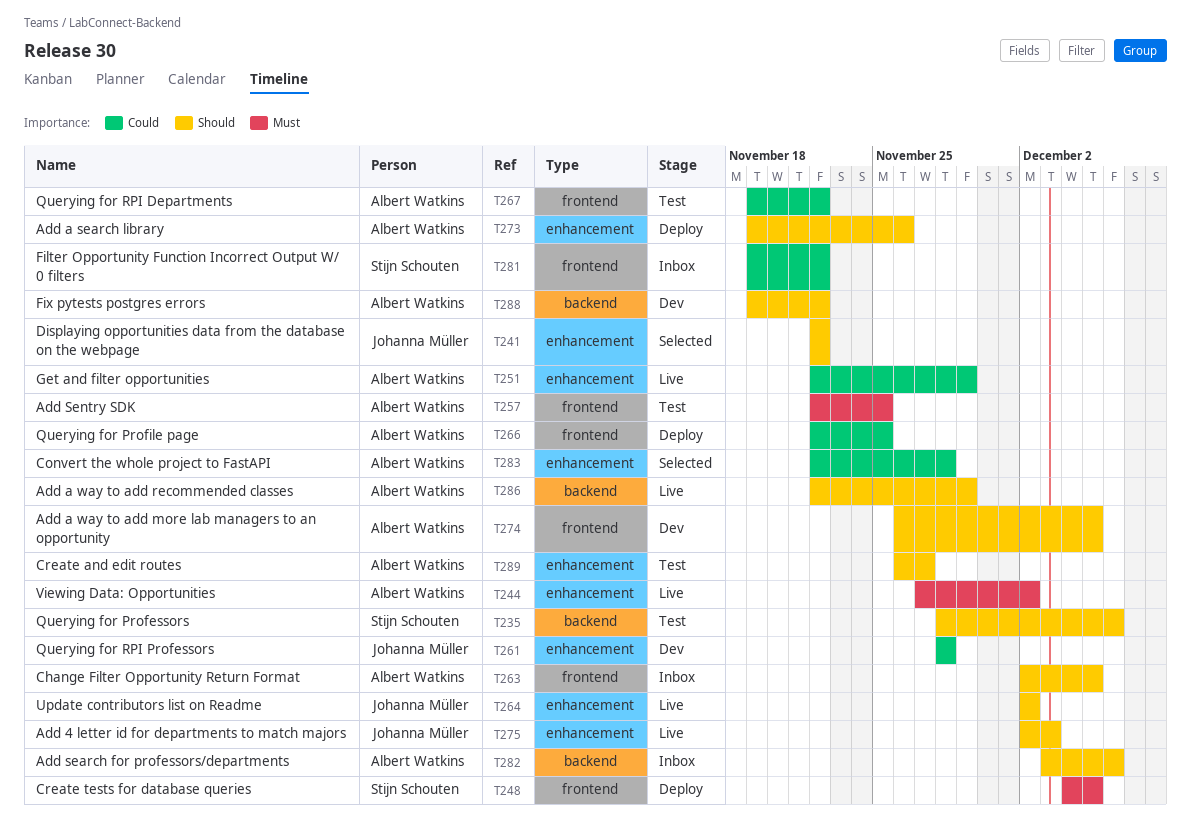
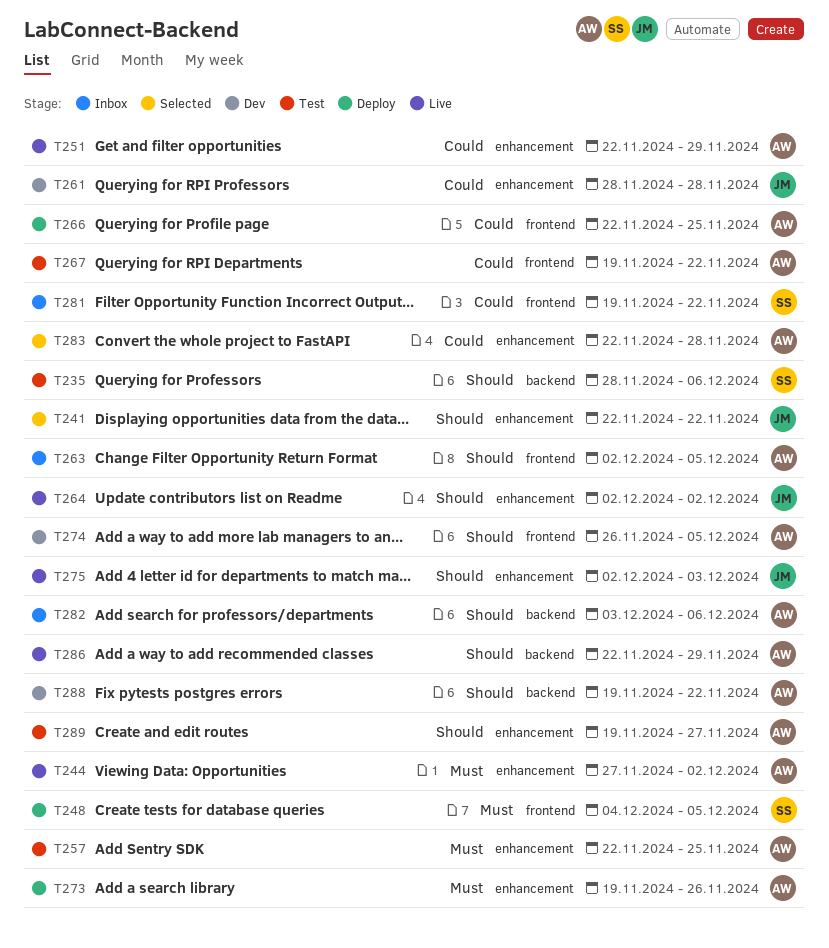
T257, label: frontend -> enhancement
T273, priority: Should -> Must
T289, start: Nov 26 -> Nov 19

